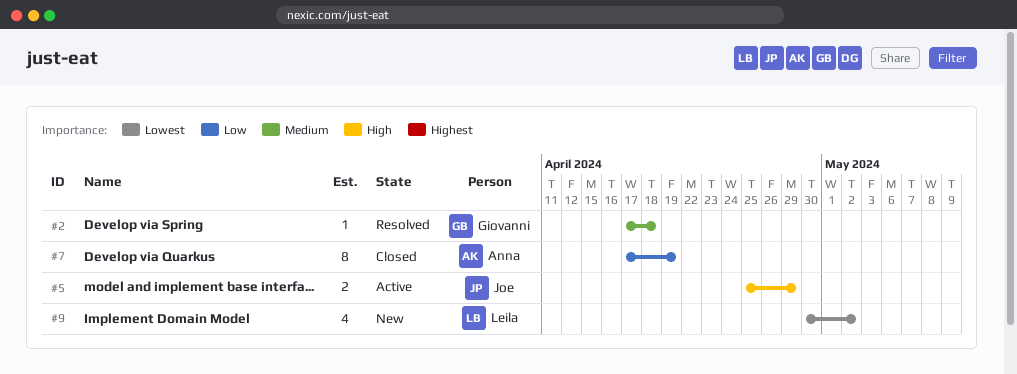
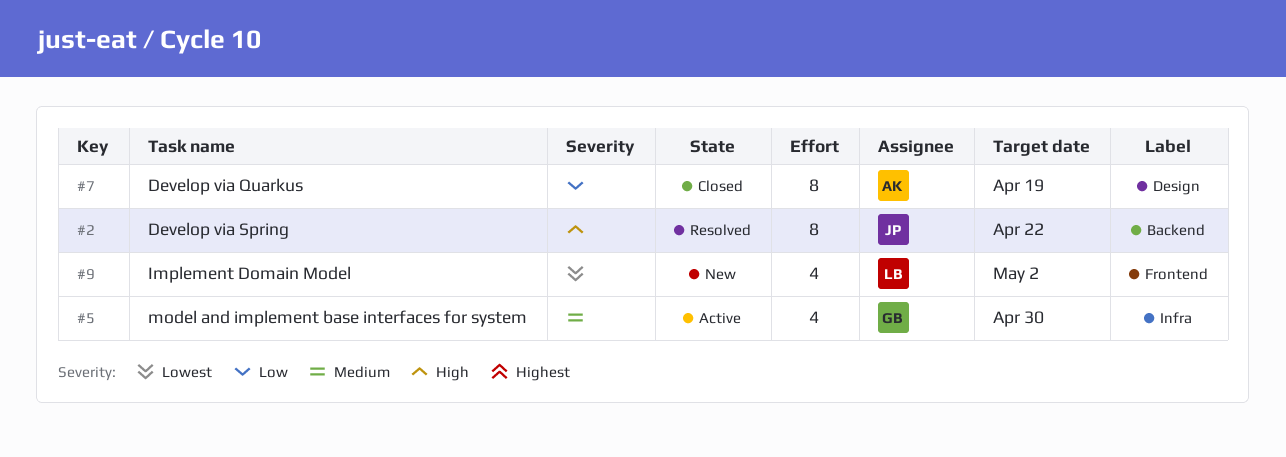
#2, owner: Giovanni -> Joe
#2, priority: Medium -> High
#2, estimate: 1 -> 8
#2, due: Apr 18 -> Apr 22
#5, owner: Joe -> Giovanni
#5, priority: High -> Medium
#5, estimate: 2 -> 4
#5, due: Apr 29 -> Apr 30

